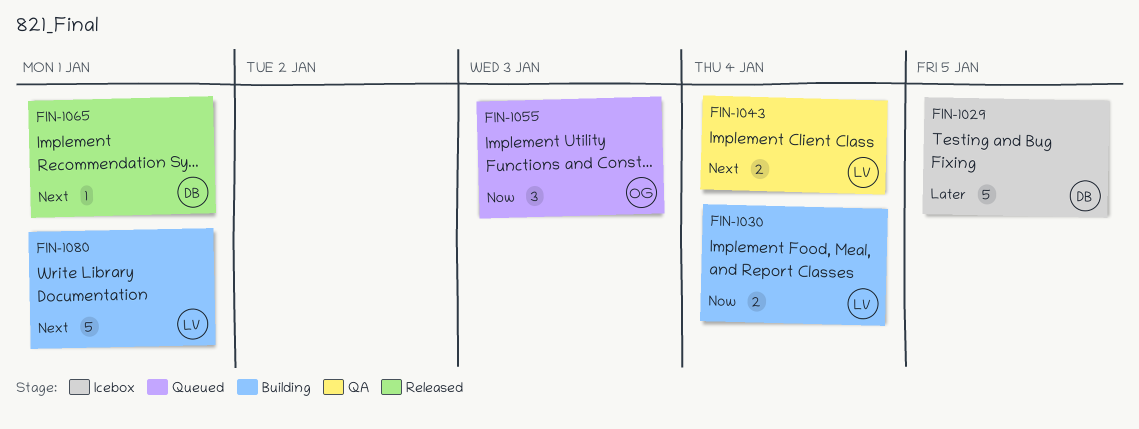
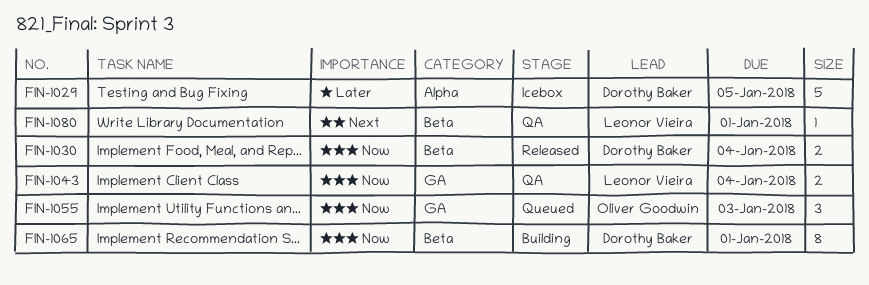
FIN-1030, status: Building -> Released
FIN-1030, owner: Leonor Vieira -> Dorothy Baker
FIN-1043, priority: Next -> Now
FIN-1065, status: Released -> Building
FIN-1065, priority: Next -> Now
FIN-1065, estimate: 1 -> 8
FIN-1080, status: Building -> QA
FIN-1080, estimate: 5 -> 1

